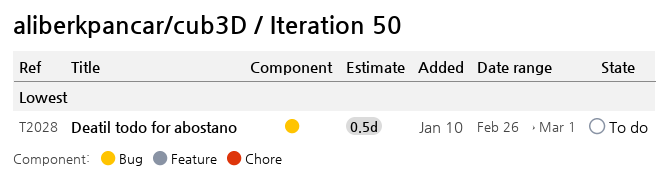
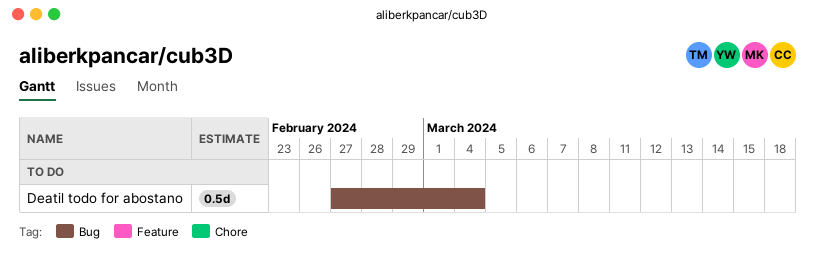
Deatil todo for abostano, start: Feb 26 -> Feb 27
Deatil todo for abostano, due: Mar 1 -> Mar 4

